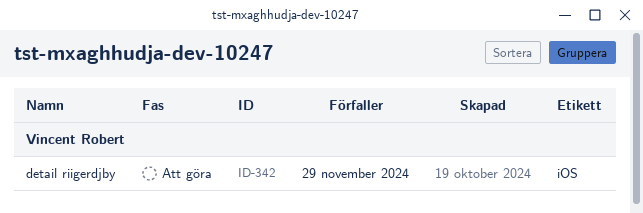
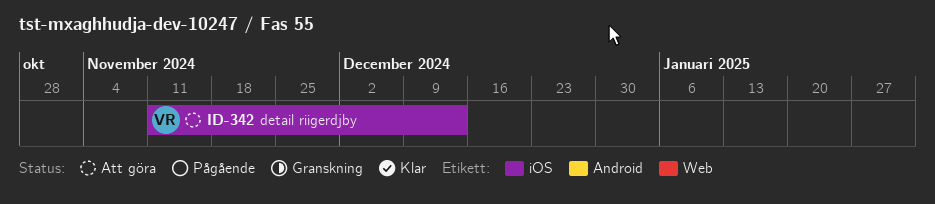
ID-342, due: Nov 29 -> Dec 13

